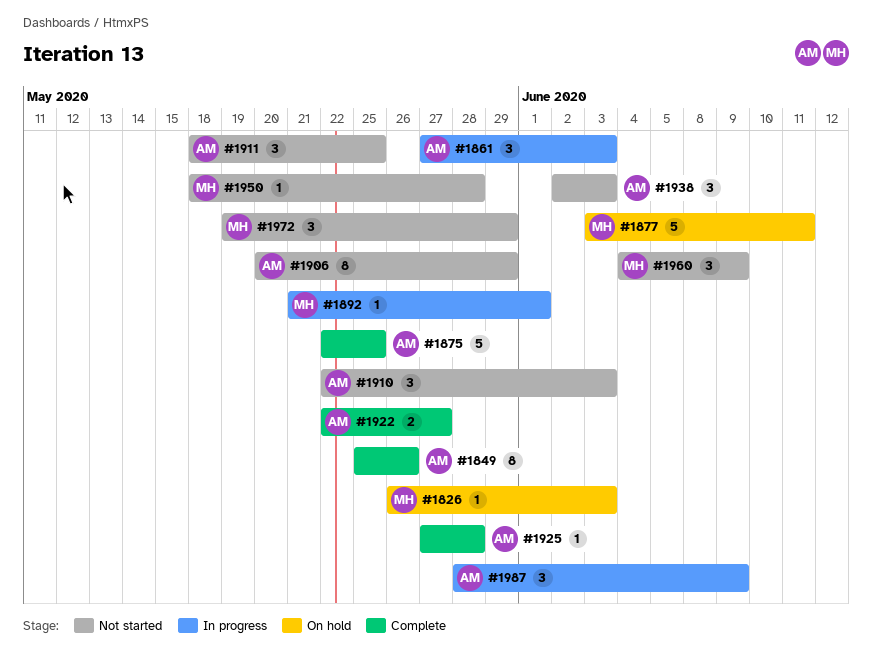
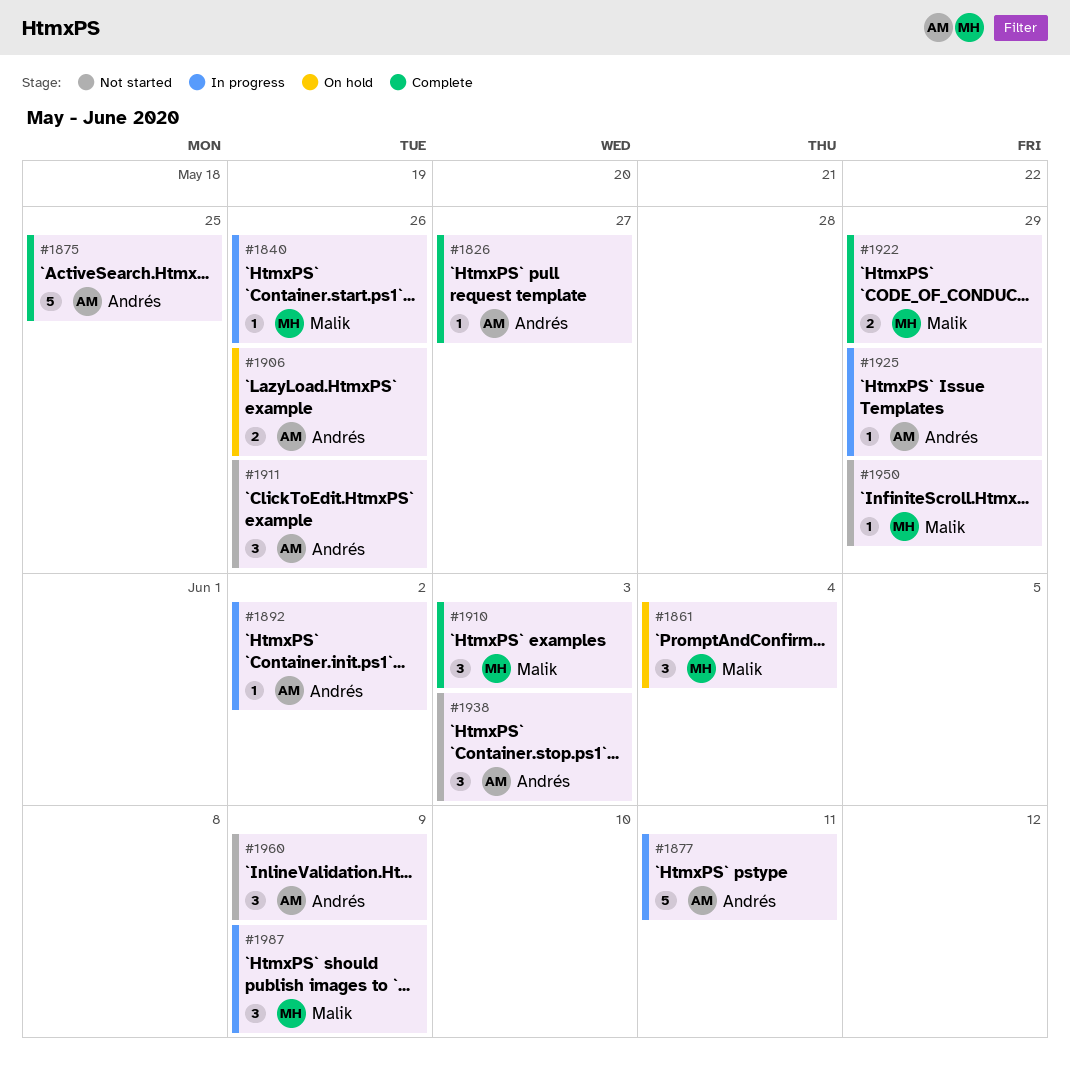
#1826, status: On hold -> Complete
#1826, owner: Malik -> Andrés
#1826, due: Jun 3 -> May 27
#1840: none -> present
#1849: present -> none
#1861, status: In progress -> On hold
#1861, owner: Andrés -> Malik
#1861, due: Jun 3 -> Jun 4
#1877, status: On hold -> In progress
#1877, owner: Malik -> Andrés
#1892, owner: Malik -> Andrés
#1892, due: Jun 1 -> Jun 2
#1906, status: Not started -> On hold
#1906, estimate: 8 -> 2
#1906, due: May 29 -> May 26
#1910, status: Not started -> Complete
#1910, owner: Andrés -> Malik
#1911, due: May 25 -> May 26
#1922, owner: Andrés -> Malik
#1922, due: May 27 -> May 29
#1925, status: Complete -> In progress
#1925, due: May 28 -> May 29
#1950, due: May 28 -> May 29
#1960, owner: Malik -> Andrés
#1972: present -> none
#1987, owner: Andrés -> Malik

